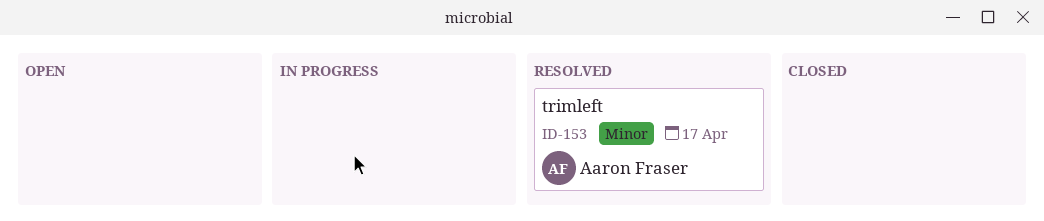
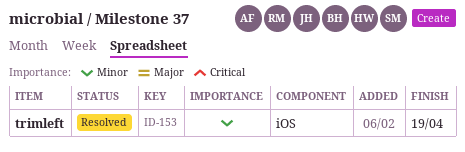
ID-153, due: Apr 17 -> Apr 19

